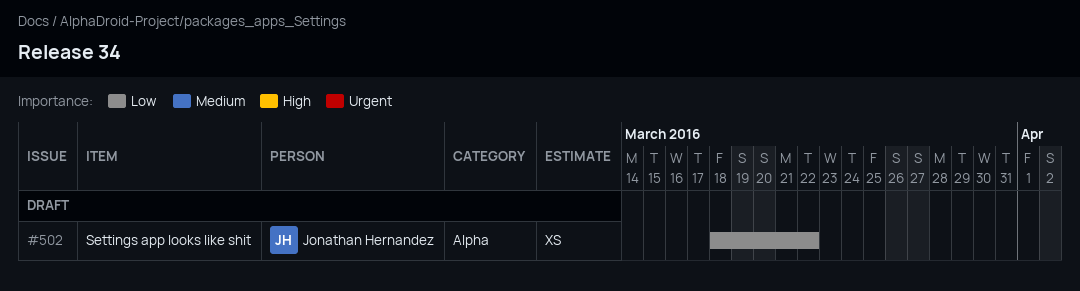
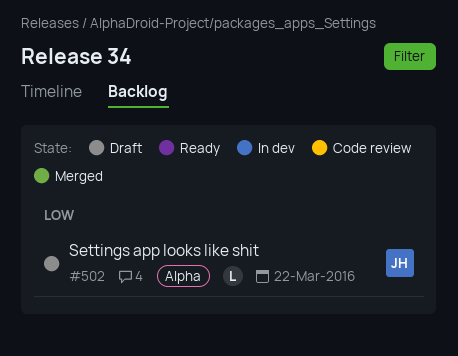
#502, estimate: XS -> L

